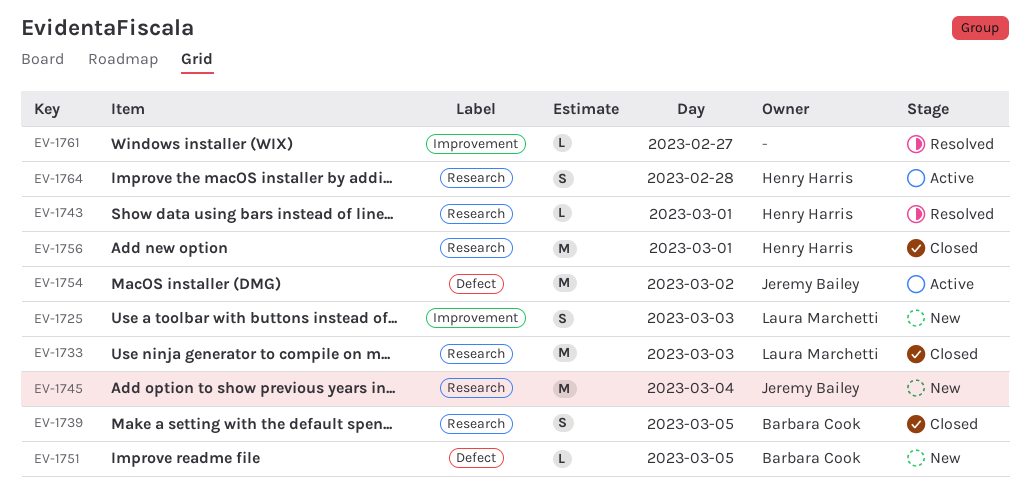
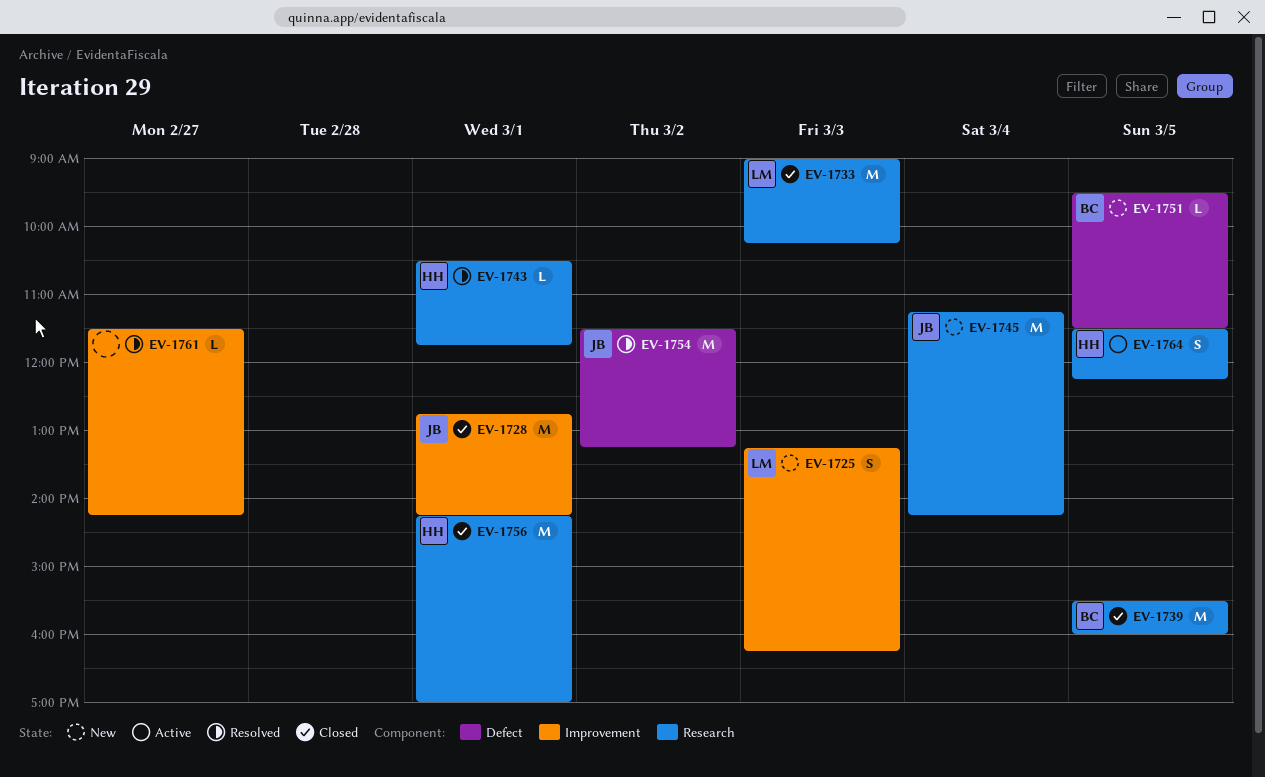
EV-1728: none -> present
EV-1739, estimate: S -> M
EV-1754, status: Active -> Resolved
EV-1764, day: Feb 28 -> Mar 5

